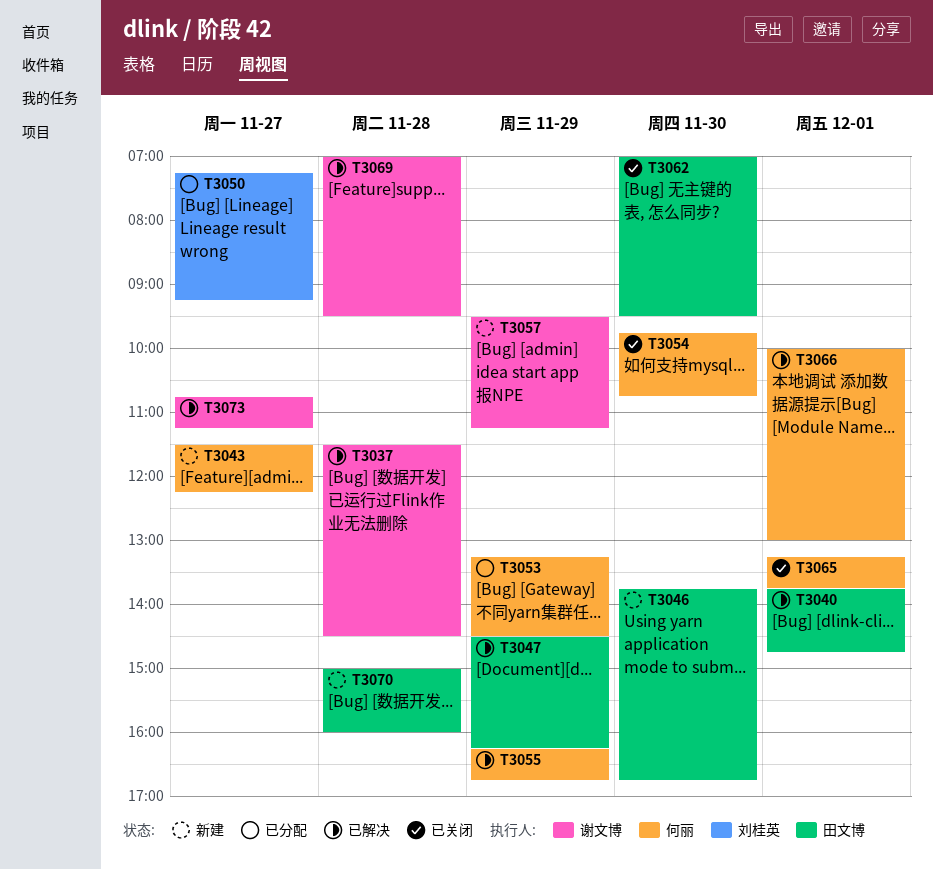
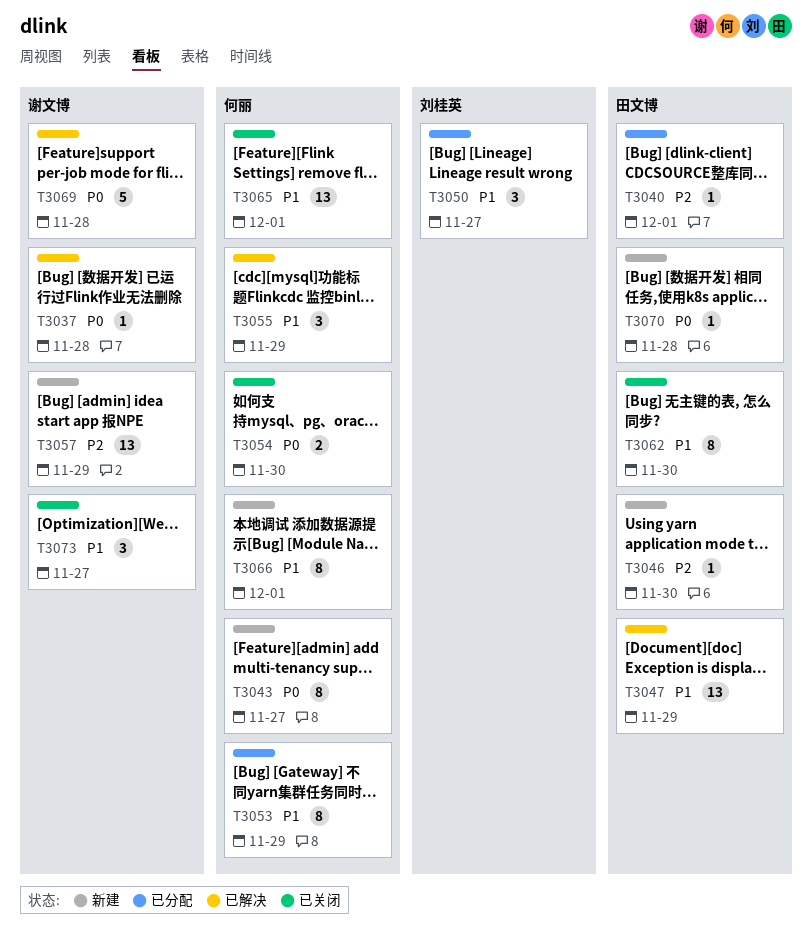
T3040, status: 已解决 -> 已分配
T3066, status: 已解决 -> 新建
T3073, status: 已解决 -> 已关闭

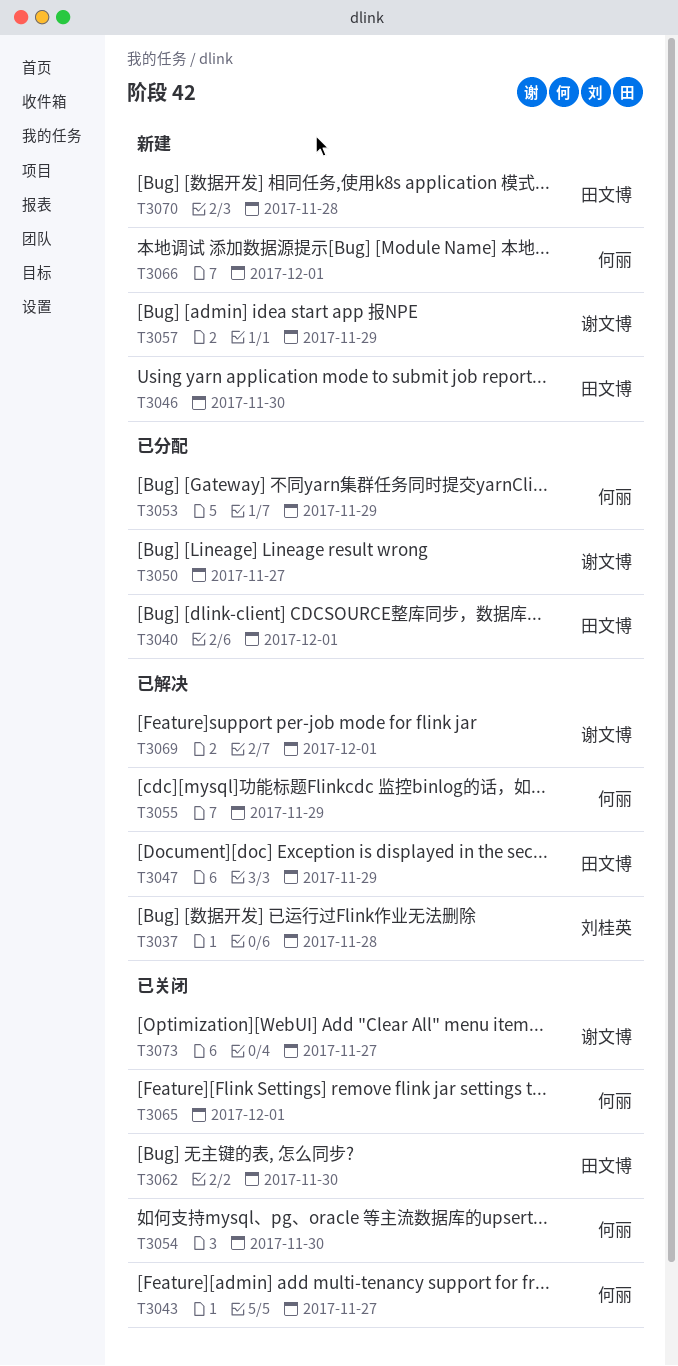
T3037, owner: 谢文博 -> 刘桂英
T3043, status: 新建 -> 已关闭
T3050, owner: 刘桂英 -> 谢文博
T3069, day: Nov 28 -> Dec 1

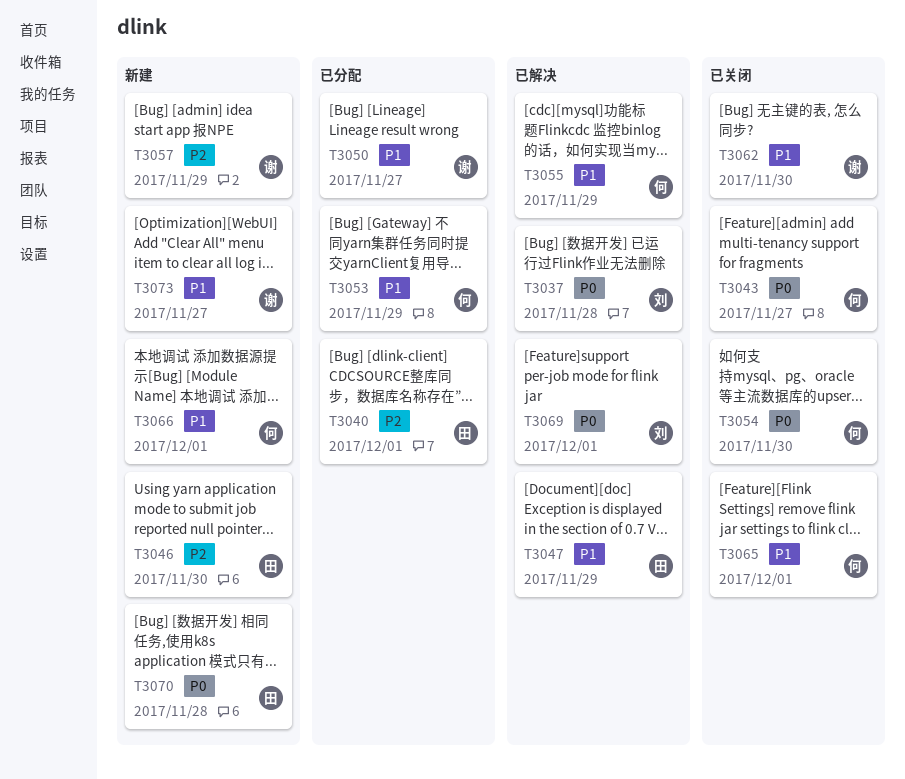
T3062, owner: 田文博 -> 谢文博
T3069, owner: 谢文博 -> 刘桂英
T3073, status: 已关闭 -> 新建

